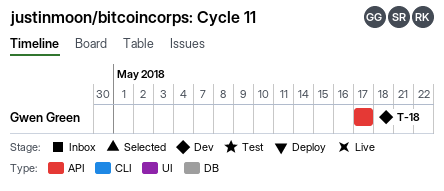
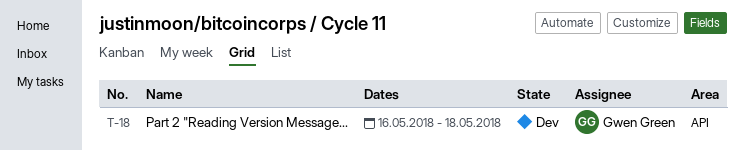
T-18, start: May 17 -> May 16
T-18, due: May 17 -> May 18

